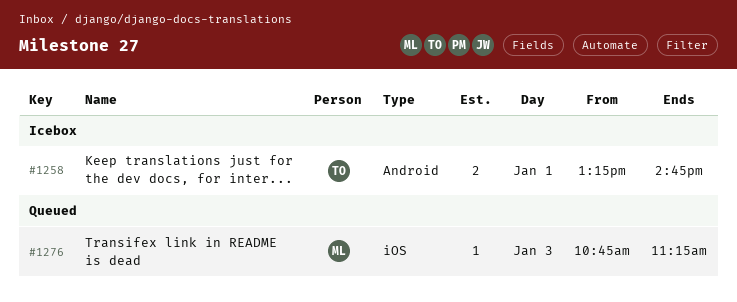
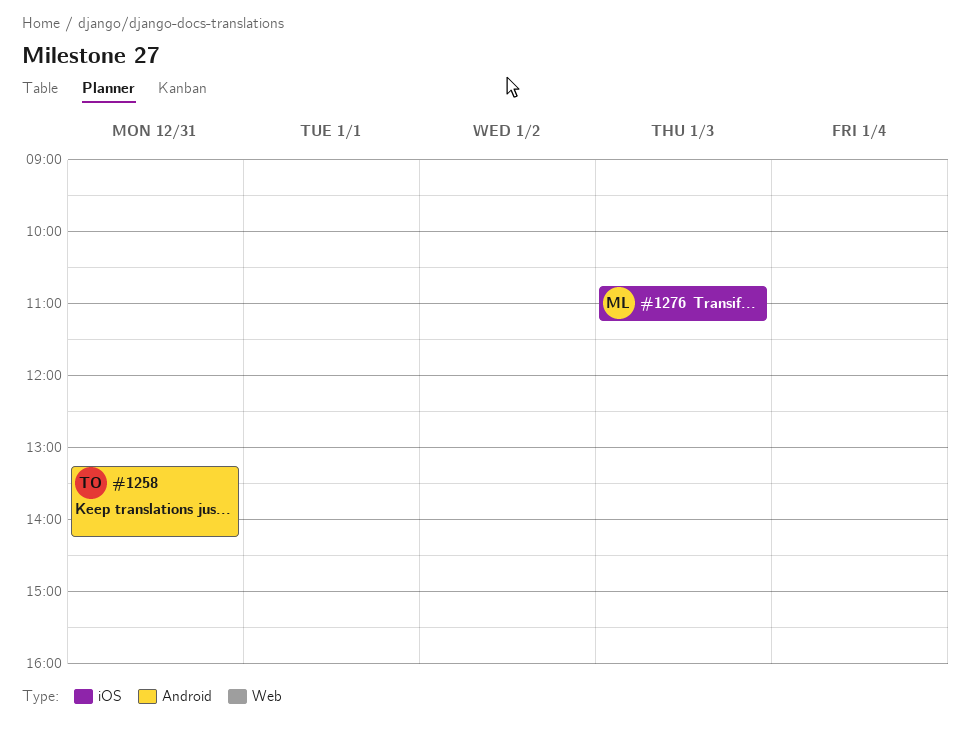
#1258, day: Jan 1 -> Dec 31
#1258, ends: 14:45 -> 14:15

